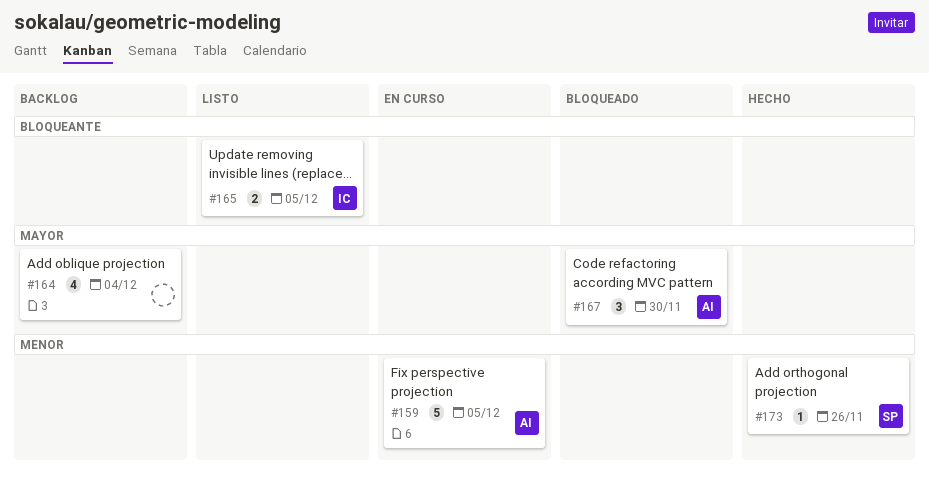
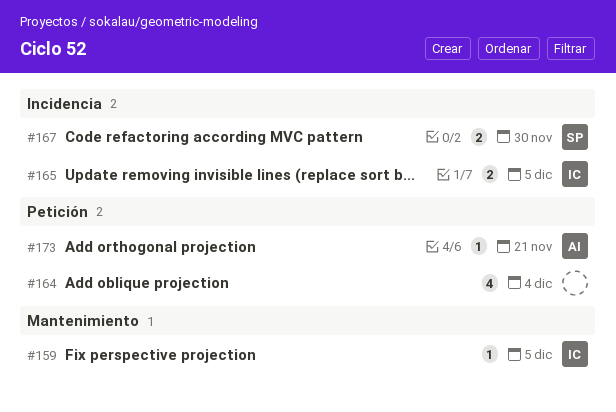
#159, owner: AI -> IC
#159, estimate: 5 -> 1
#167, owner: AI -> SP
#167, estimate: 3 -> 2
#173, owner: SP -> AI
#173, due: Nov 26 -> Nov 21

